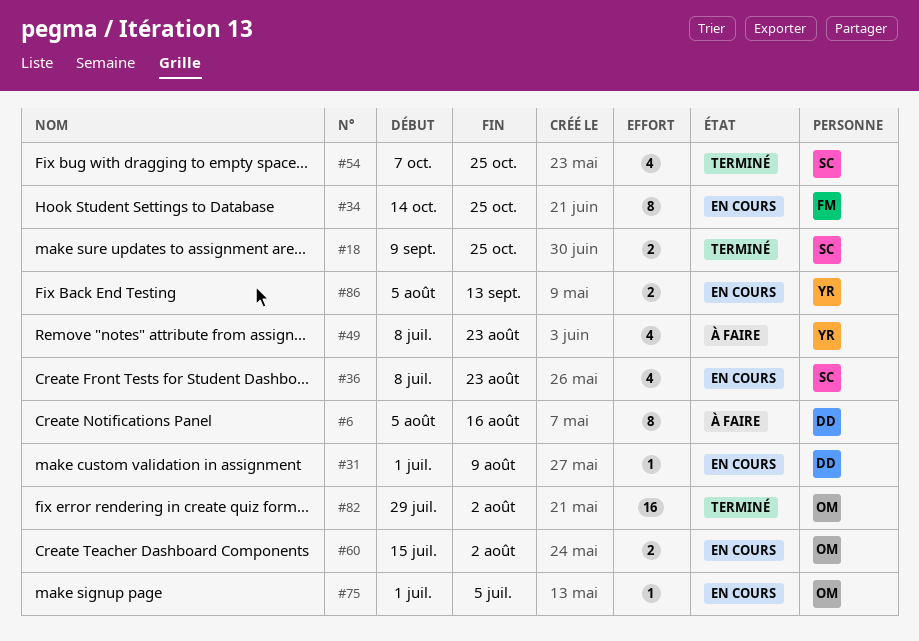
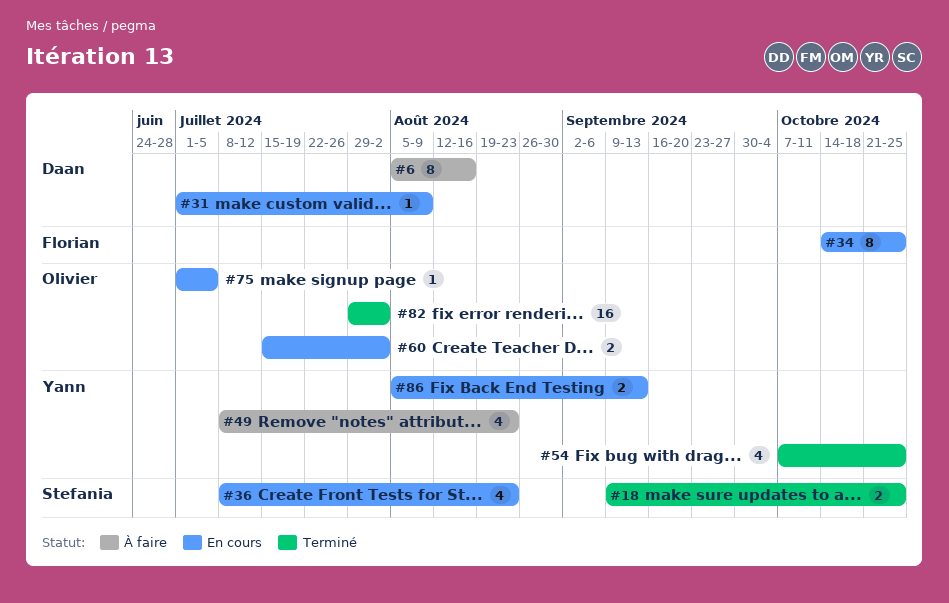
#54, owner: Stefania -> Yann

